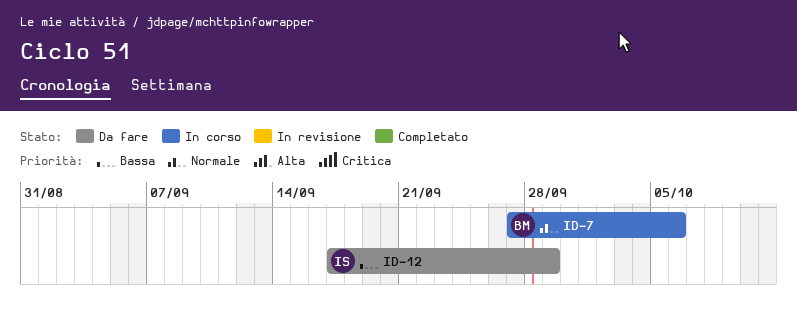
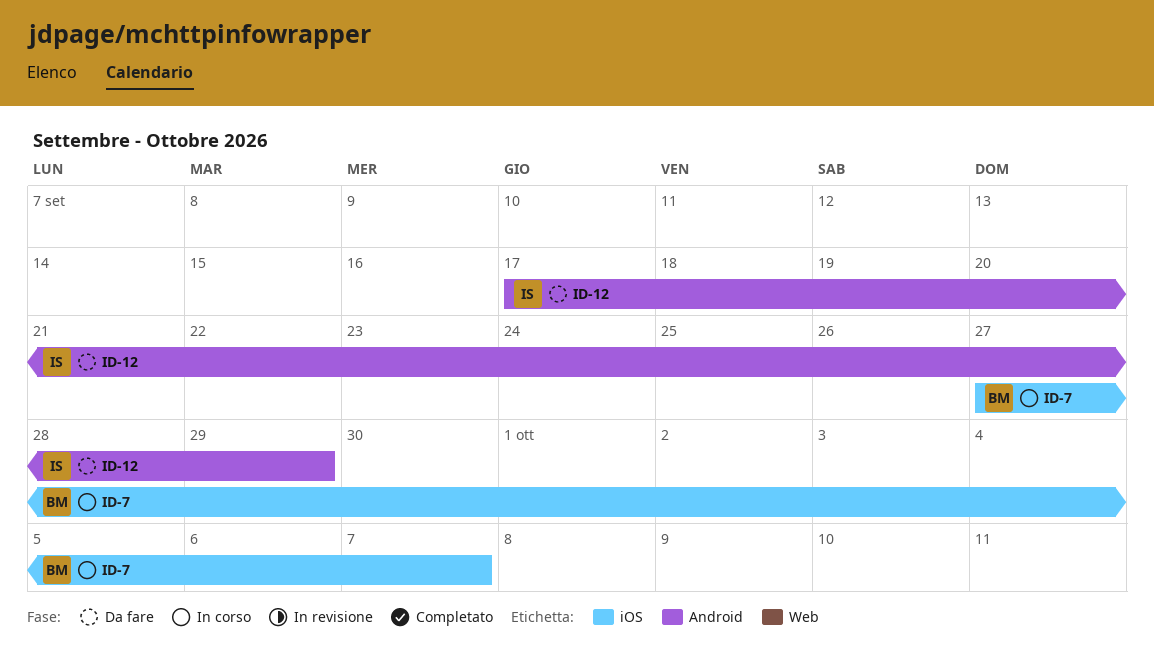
ID-7, due: Oct 6 -> Oct 7

